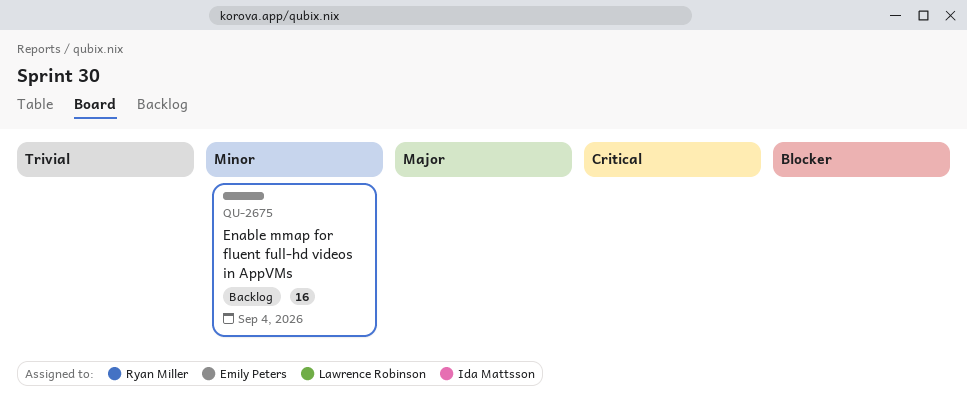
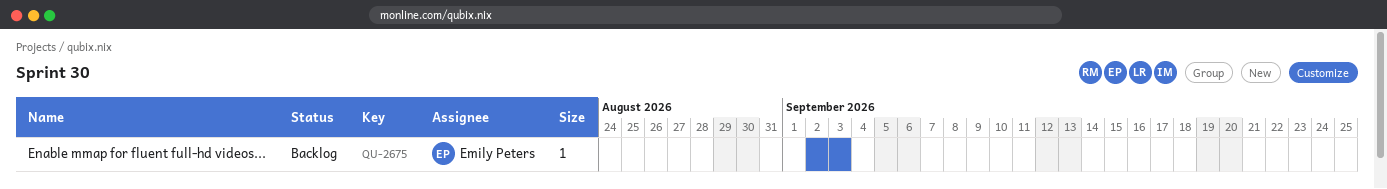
QU-2675, estimate: 16 -> 1
QU-2675, due: Sep 4 -> Sep 3

